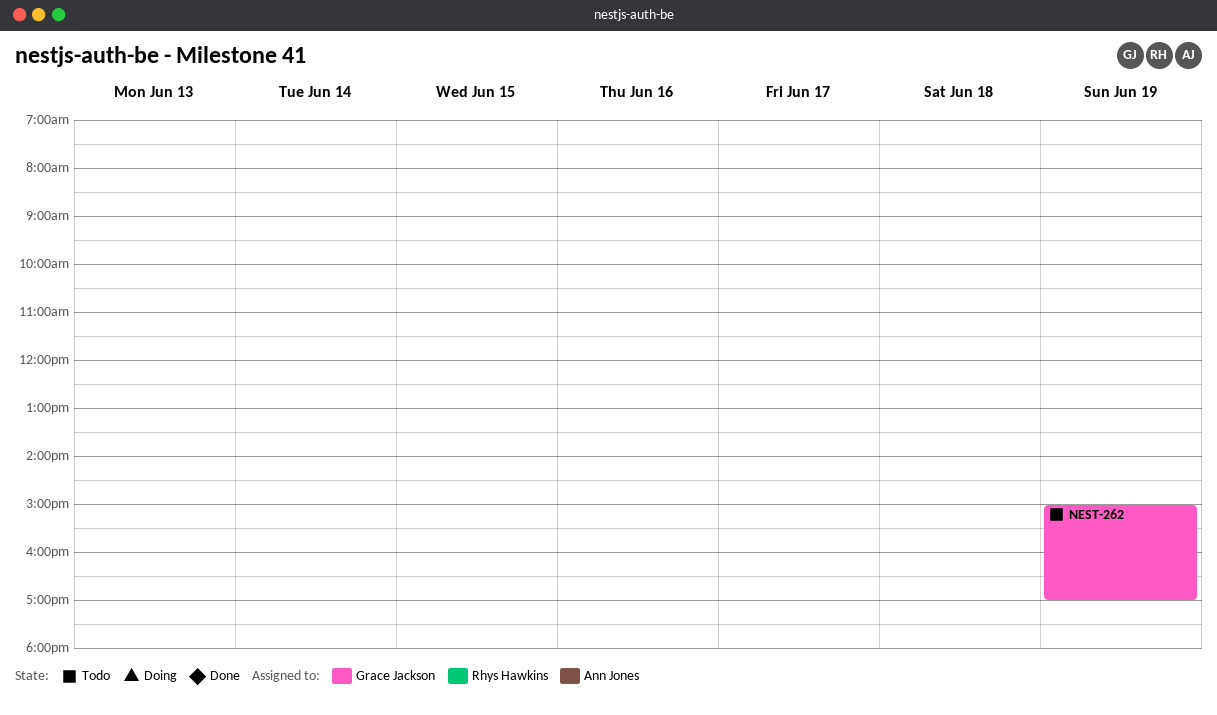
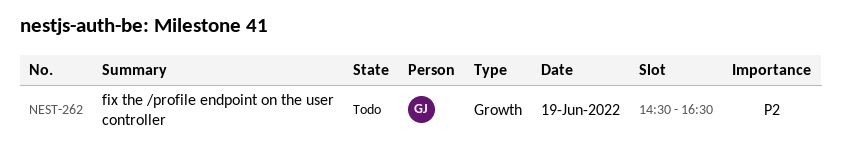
NEST-262, begins: 15:00 -> 14:30
NEST-262, ends: 17:00 -> 16:30

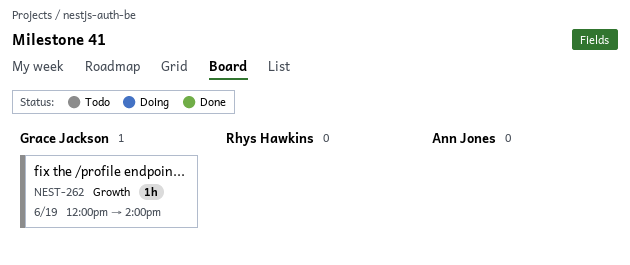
NEST-262, begins: 14:30 -> 12:00
NEST-262, ends: 16:30 -> 14:00

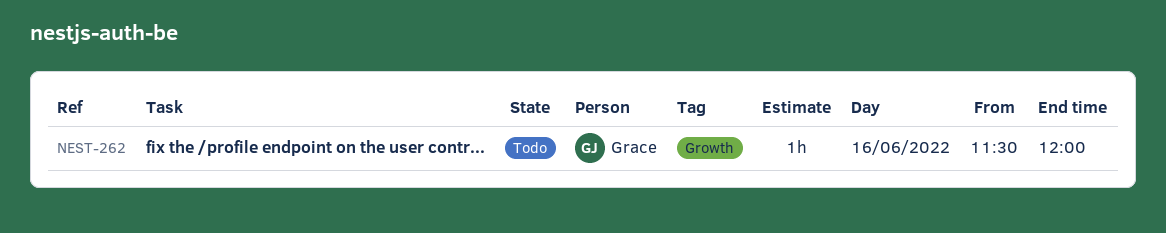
NEST-262, day: Jun 19 -> Jun 16
NEST-262, begins: 12:00 -> 11:30
NEST-262, ends: 14:00 -> 12:00

